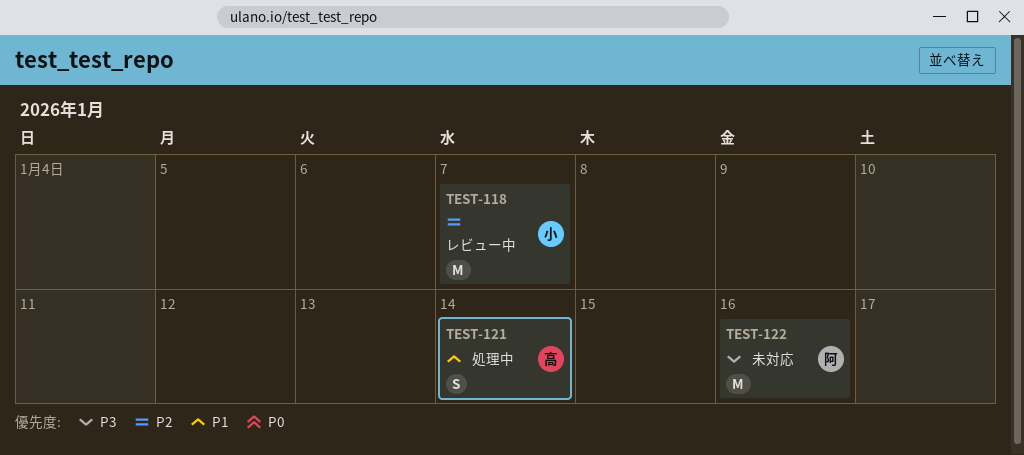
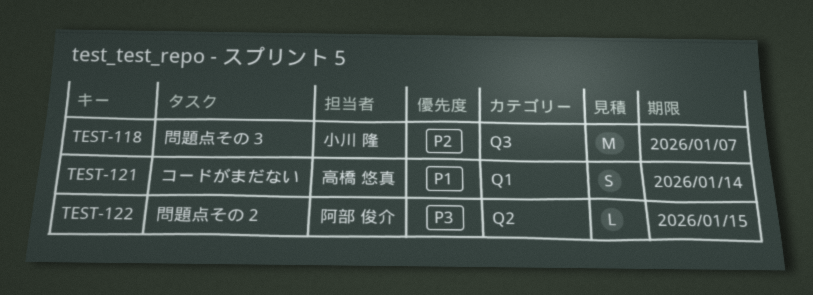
TEST-122, estimate: M -> L
TEST-122, due: Jan 16 -> Jan 15

